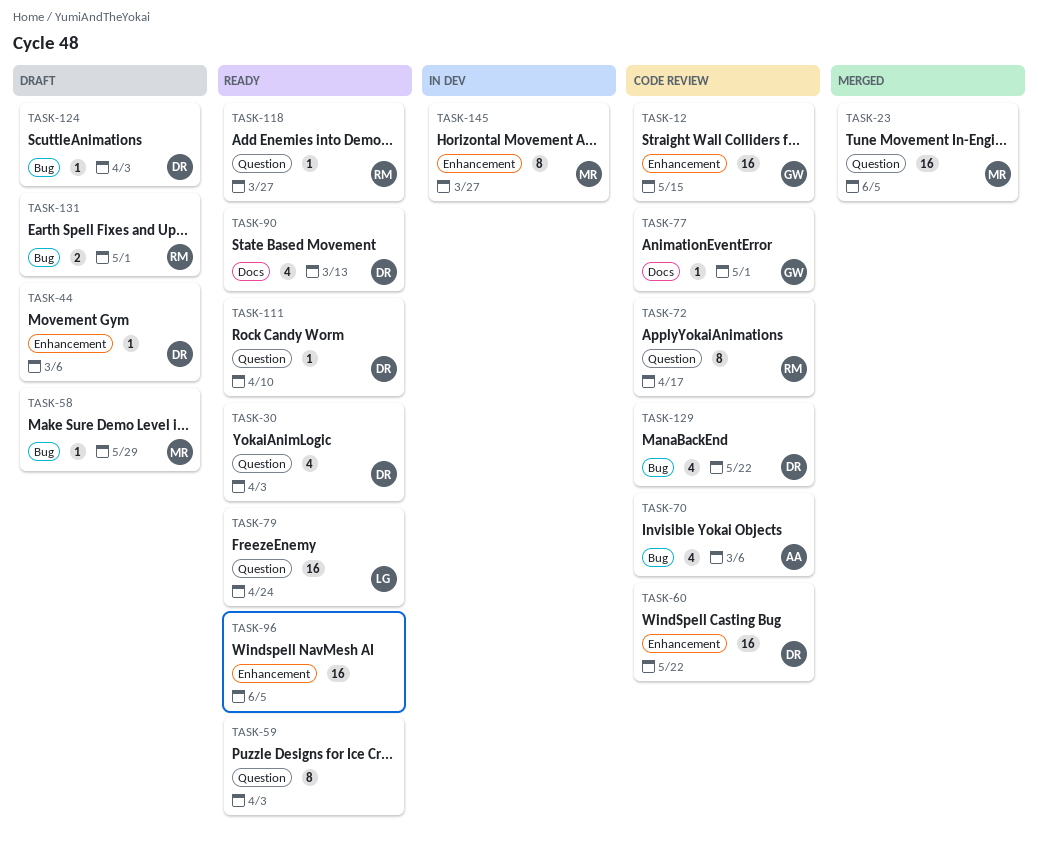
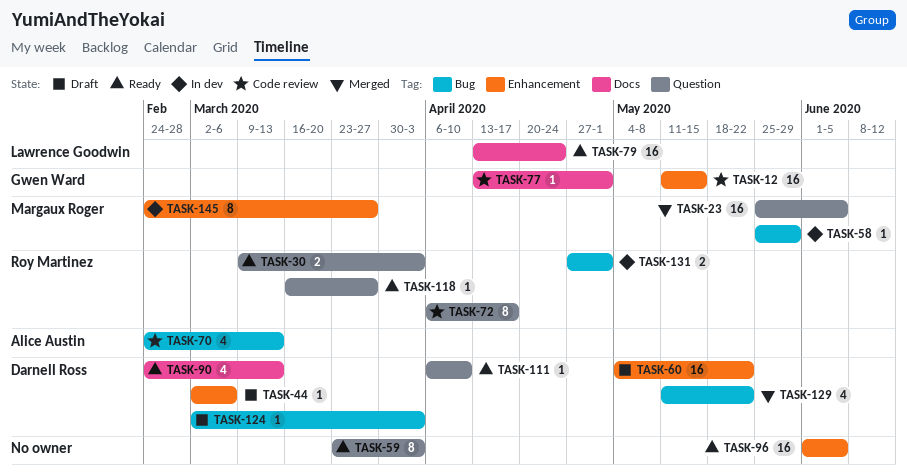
TASK-30, owner: Darnell Ross -> Roy Martinez
TASK-30, estimate: 4 -> 2
TASK-58, status: Draft -> In dev
TASK-60, status: Code review -> Draft
TASK-70, due: Mar 6 -> Mar 13
TASK-79, label: Question -> Docs
TASK-129, status: Code review -> Merged
TASK-131, status: Draft -> In dev

